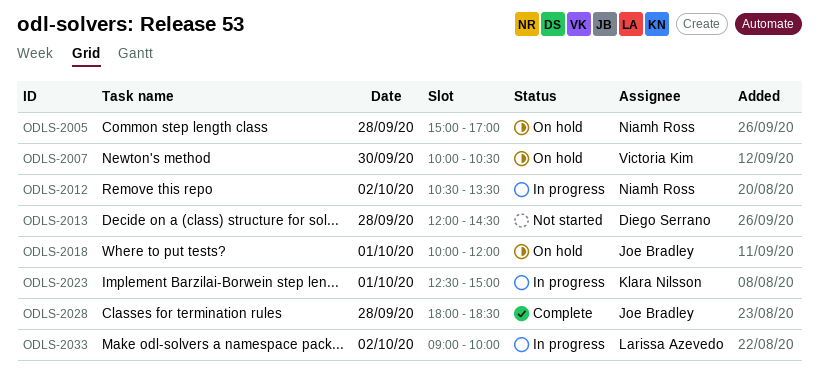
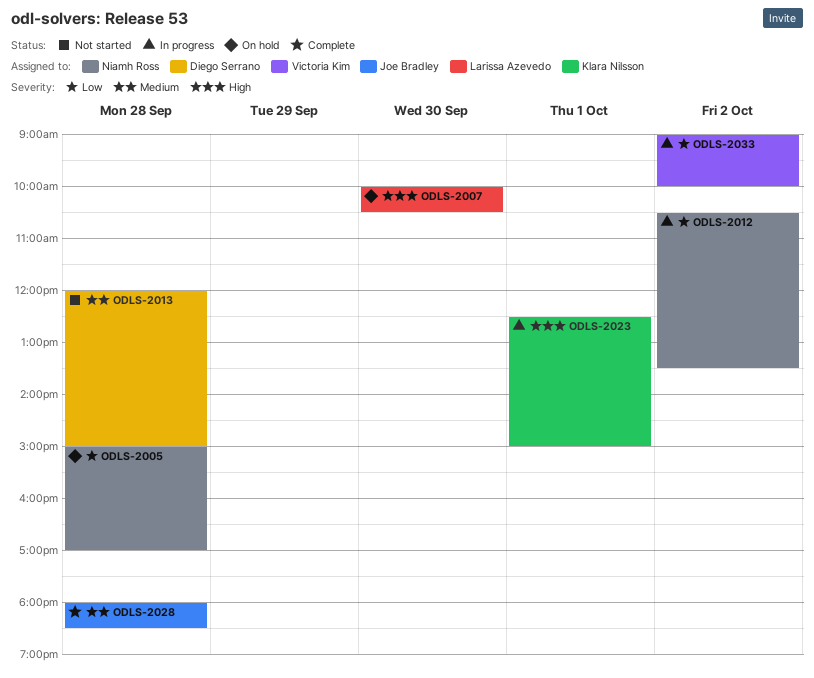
ODLS-2007, owner: Victoria Kim -> Larissa Azevedo
ODLS-2013, ends: 14:30 -> 15:00
ODLS-2018: present -> none
ODLS-2033, owner: Larissa Azevedo -> Victoria Kim

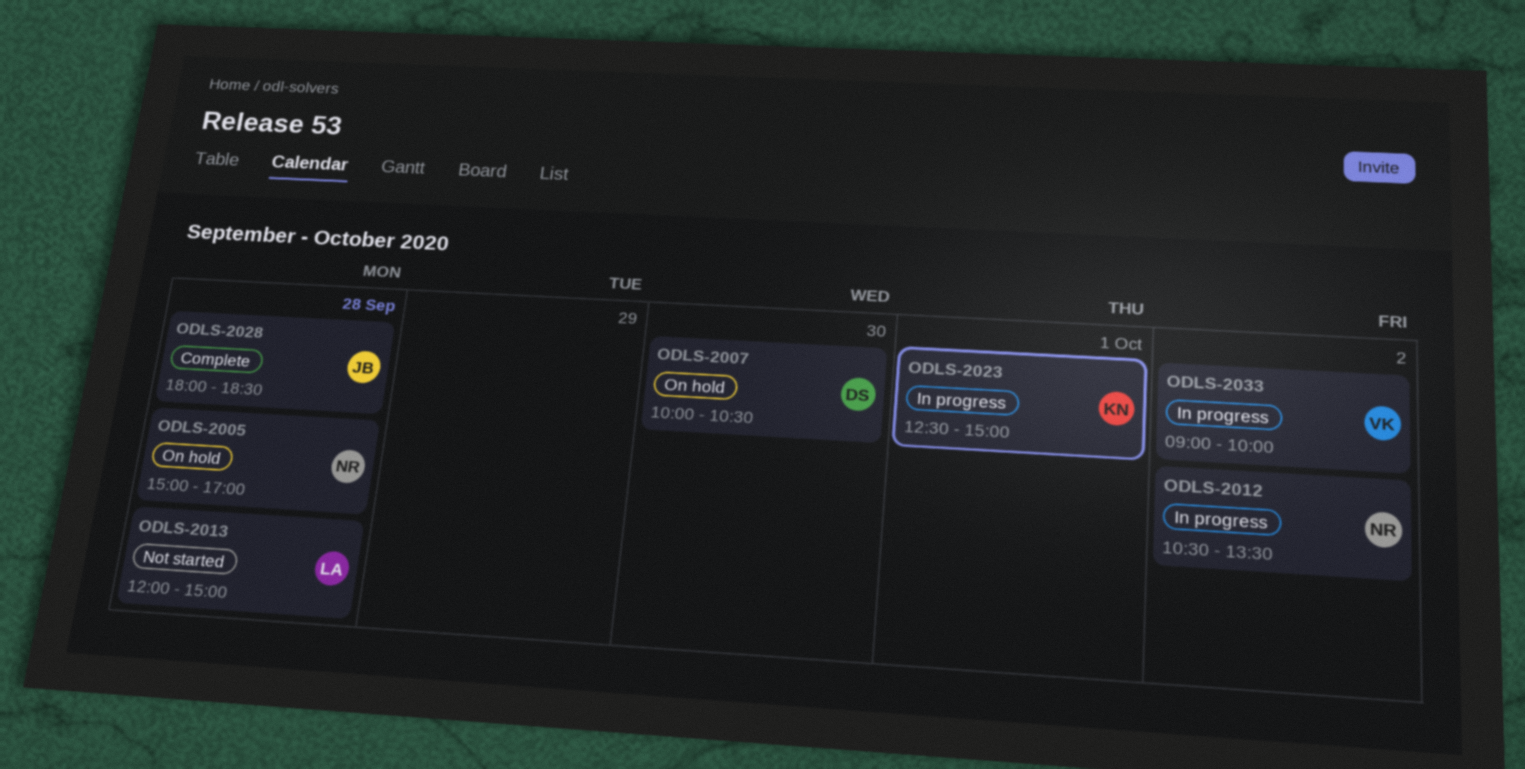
ODLS-2007, owner: Larissa Azevedo -> Diego Serrano
ODLS-2013, owner: Diego Serrano -> Larissa Azevedo

